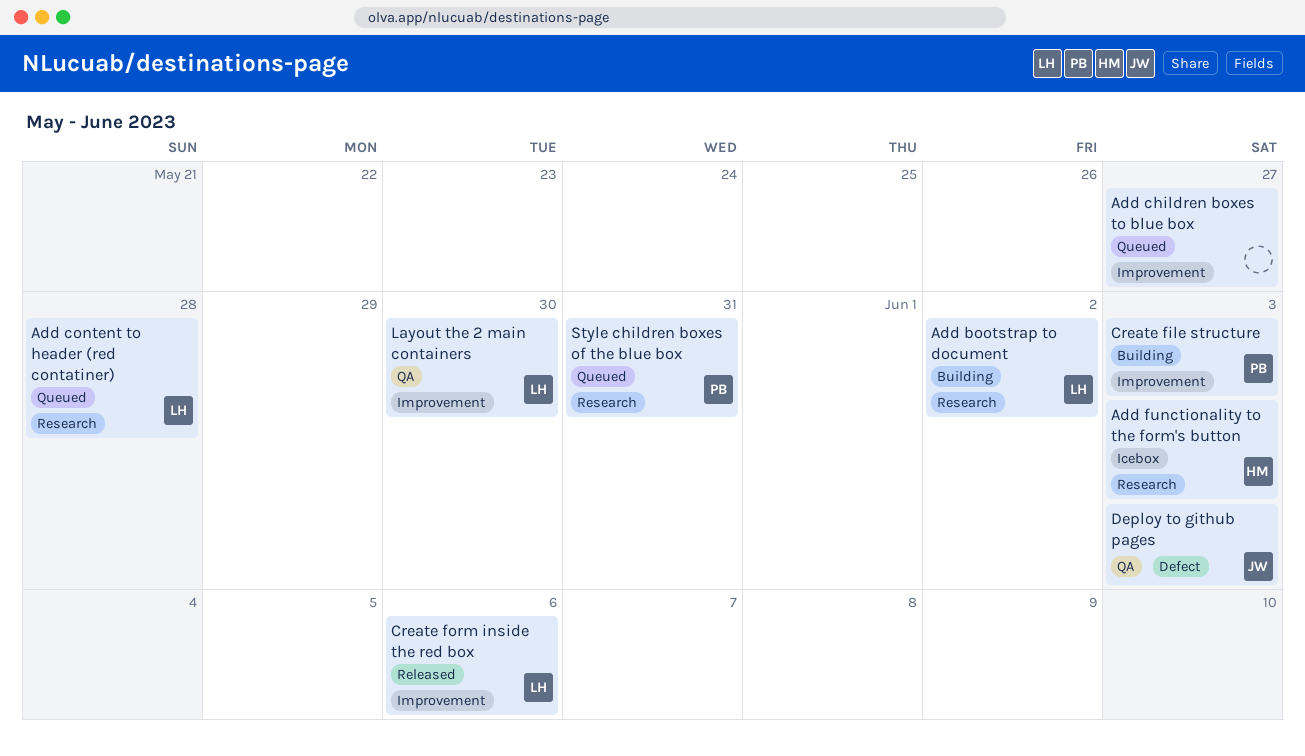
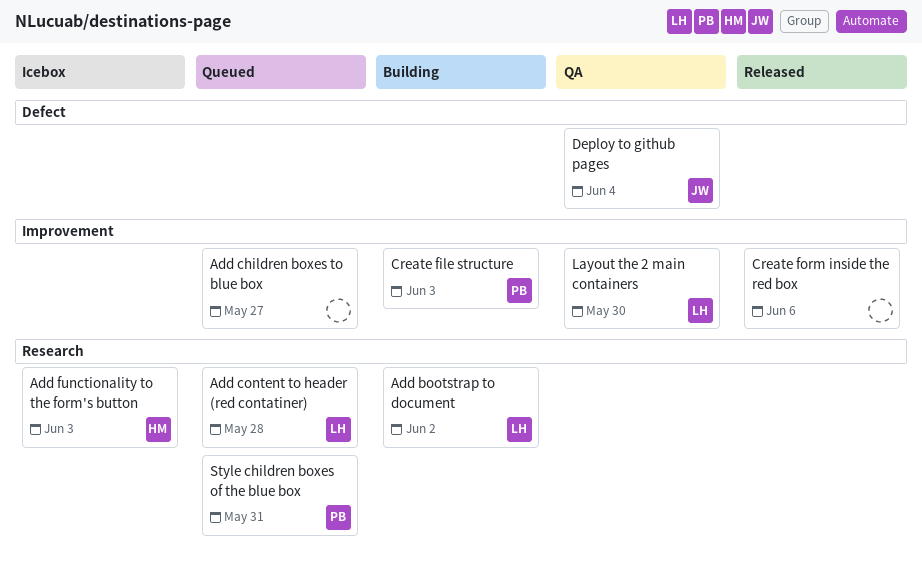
Create form inside the red box, owner: LH -> none
Deploy to github pages, due: Jun 3 -> Jun 4

